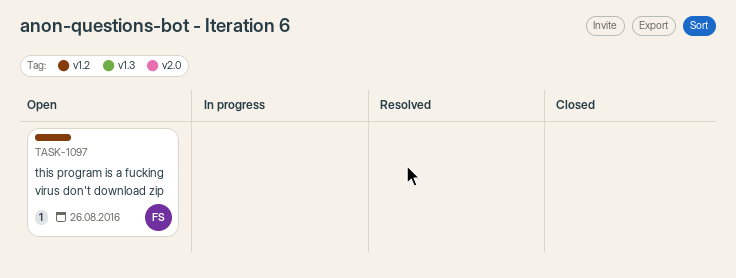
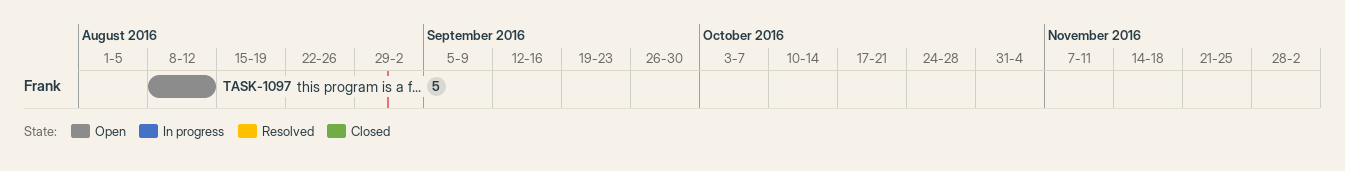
TASK-1097, estimate: 1 -> 5
TASK-1097, due: Aug 26 -> Aug 12

